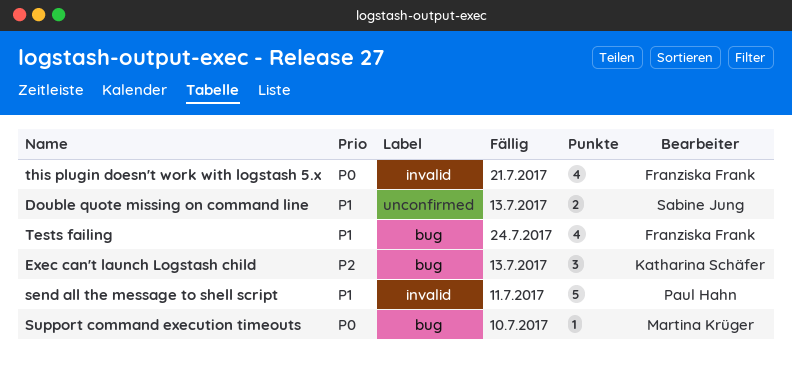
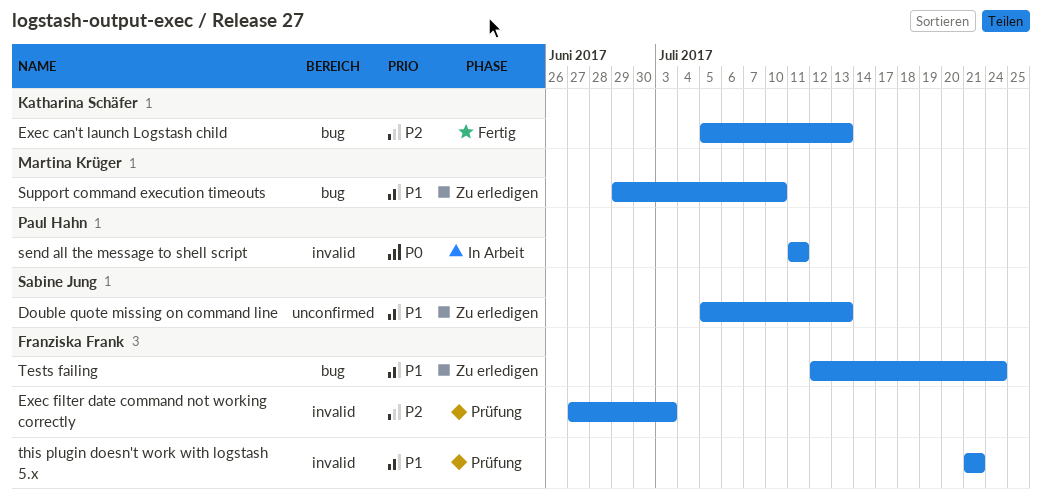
Exec filter date command not working correctly: none -> present
send all the message to shell script, priority: P1 -> P0
Support command execution timeouts, priority: P0 -> P1
this plugin doesn't work with logstash 5.x, priority: P0 -> P1

